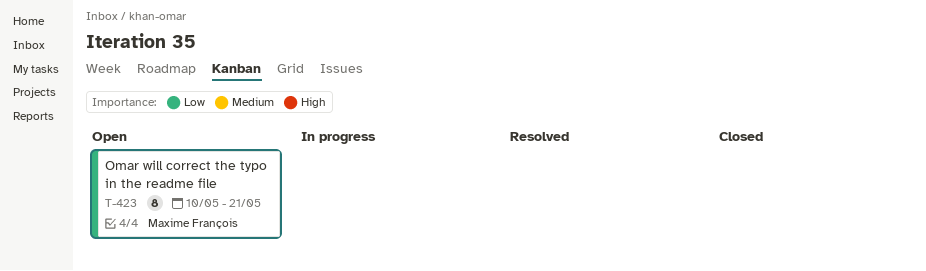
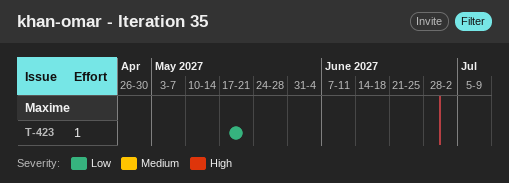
T-423, estimate: 8 -> 1
T-423, start: May 10 -> May 17

